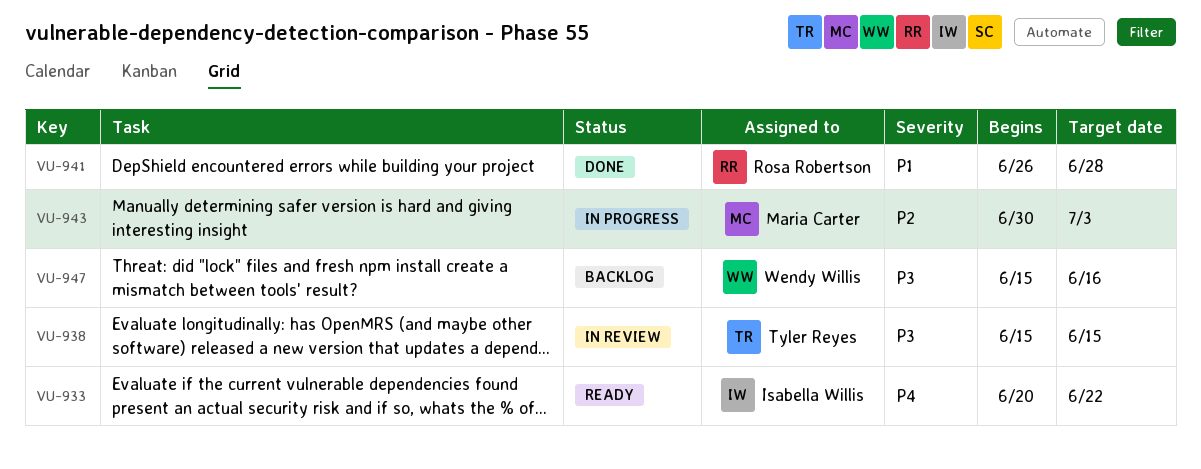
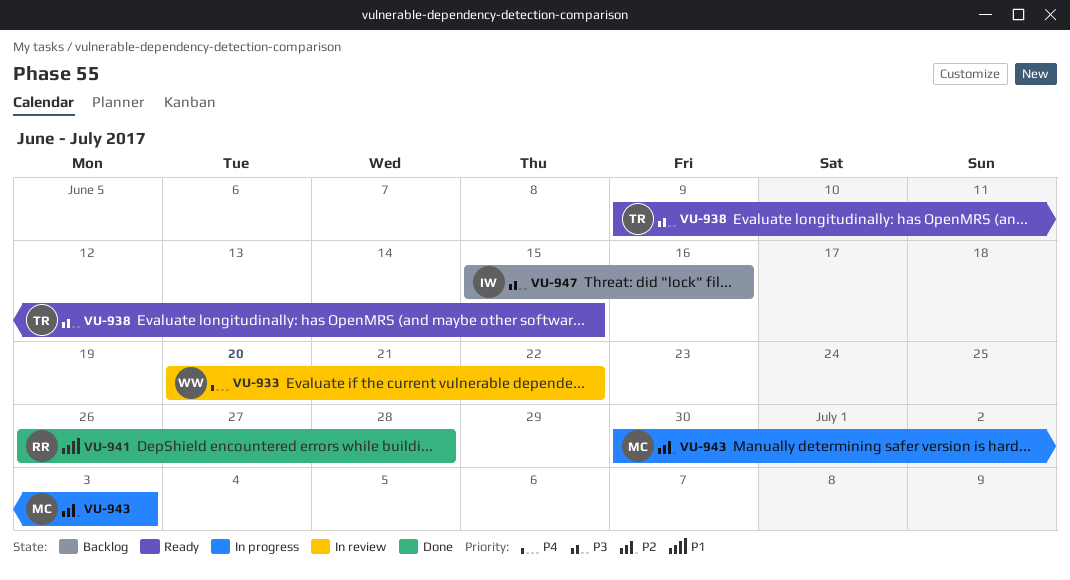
VU-933, status: Ready -> In review
VU-933, owner: Isabella Willis -> Wendy Willis
VU-938, status: In review -> Ready
VU-938, start: Jun 15 -> Jun 9
VU-947, owner: Wendy Willis -> Isabella Willis

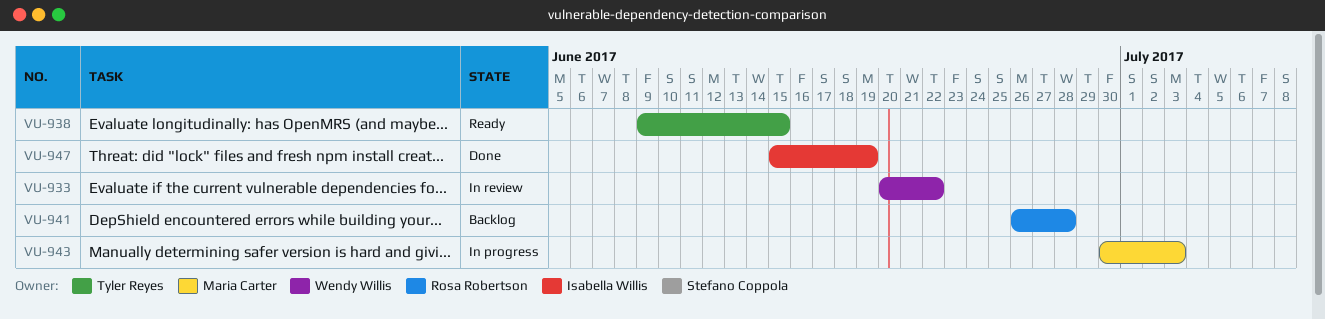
VU-941, status: Done -> Backlog
VU-947, status: Backlog -> Done
VU-947, due: Jun 16 -> Jun 19

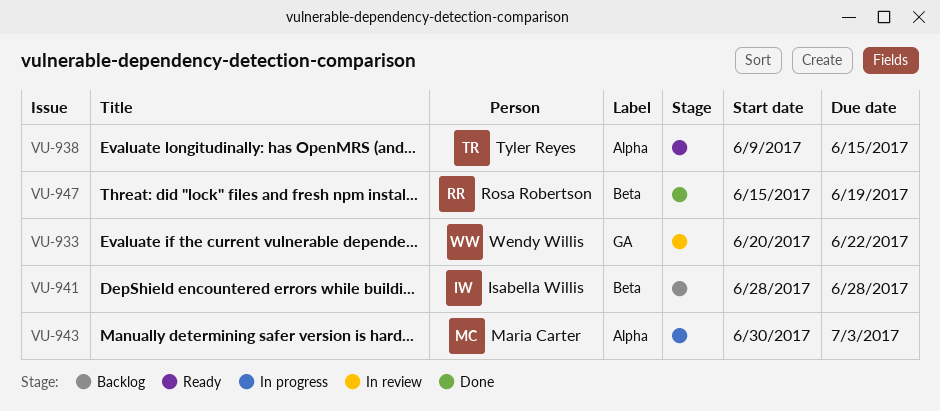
VU-941, owner: Rosa Robertson -> Isabella Willis
VU-941, start: Jun 26 -> Jun 28
VU-947, owner: Isabella Willis -> Rosa Robertson

